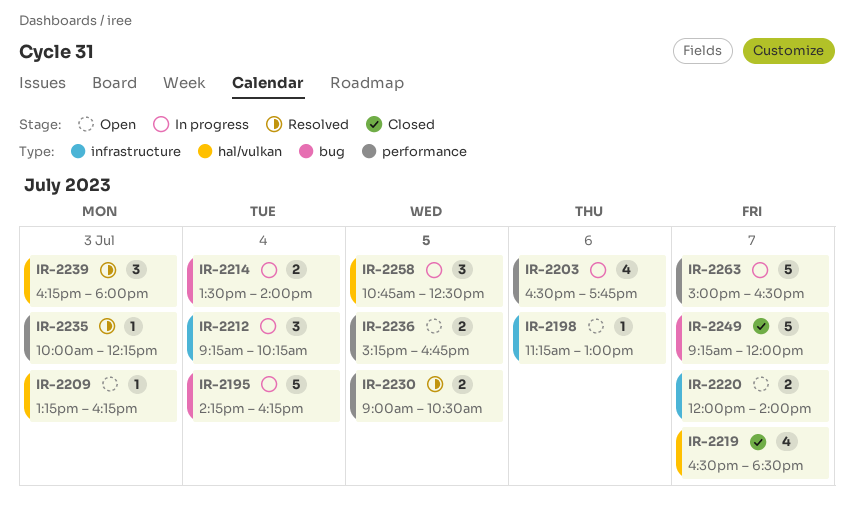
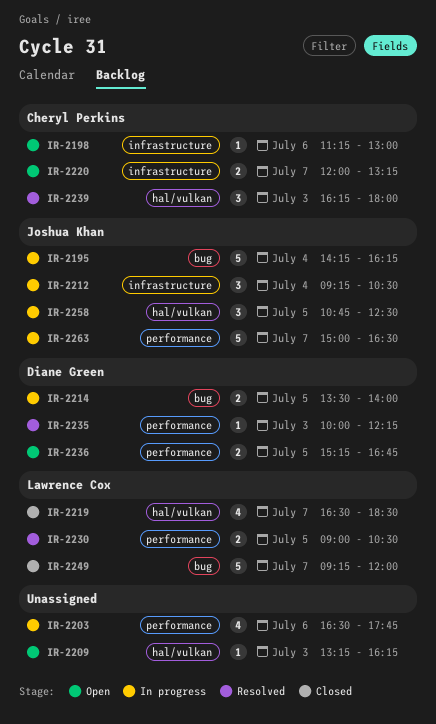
IR-2212, ends: 10:15 -> 10:30
IR-2214, day: Jul 4 -> Jul 5
IR-2220, ends: 14:00 -> 13:15

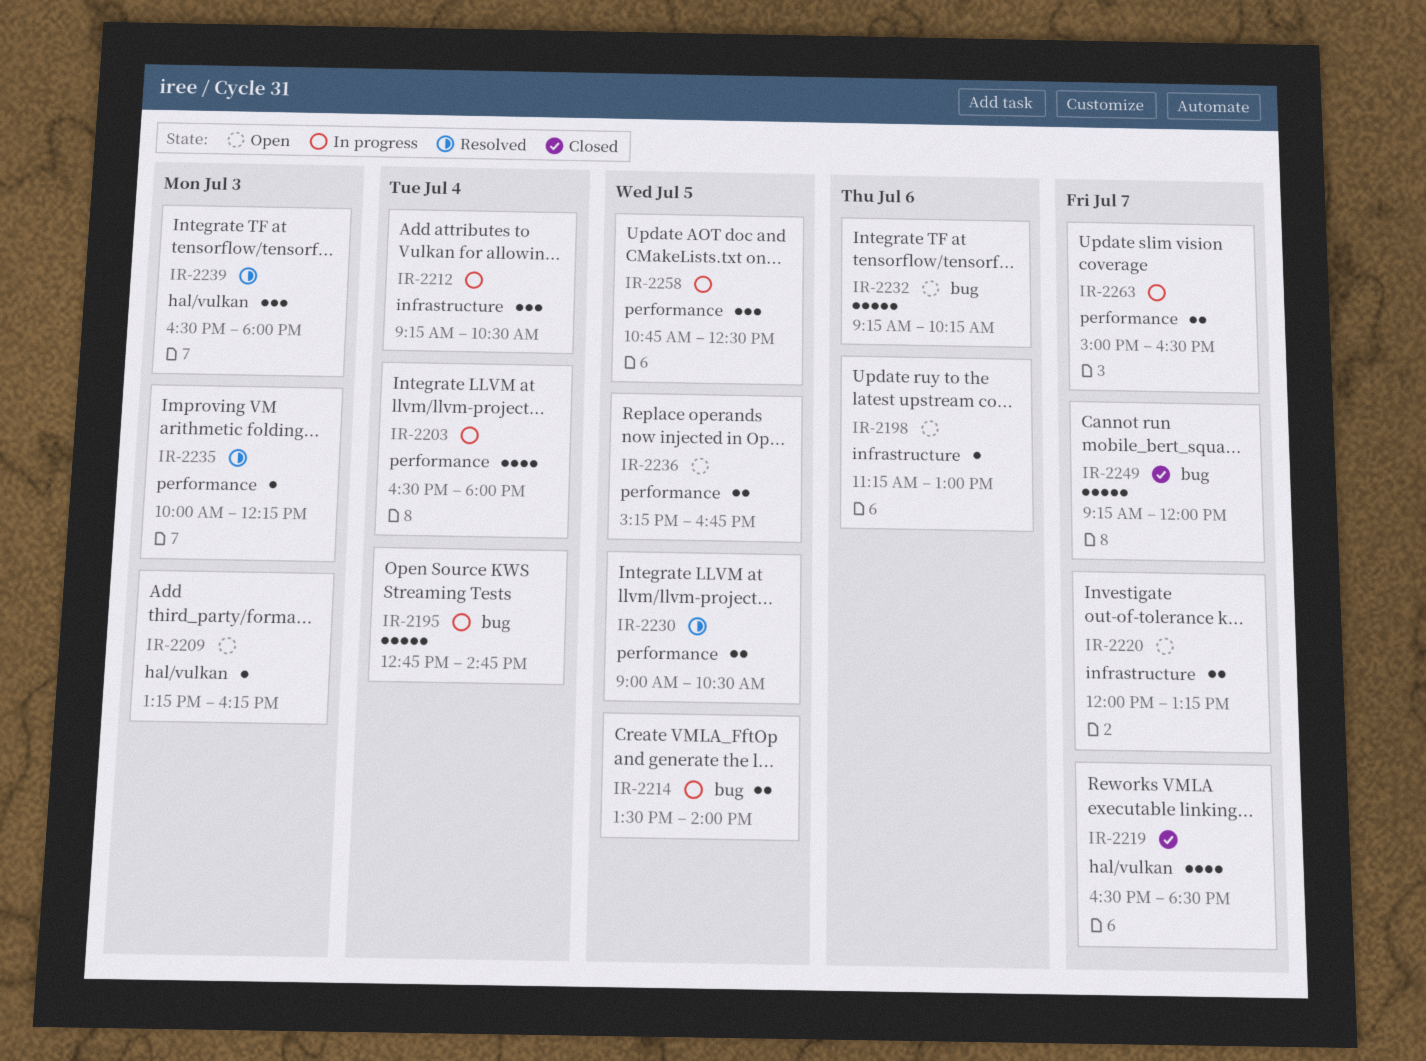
IR-2195, begins: 14:15 -> 12:45
IR-2195, ends: 16:15 -> 14:45
IR-2203, day: Jul 6 -> Jul 4
IR-2203, ends: 17:45 -> 18:00
IR-2232: none -> present
IR-2239, begins: 16:15 -> 16:30
IR-2258, label: hal/vulkan -> performance
IR-2263, estimate: 5 -> 2

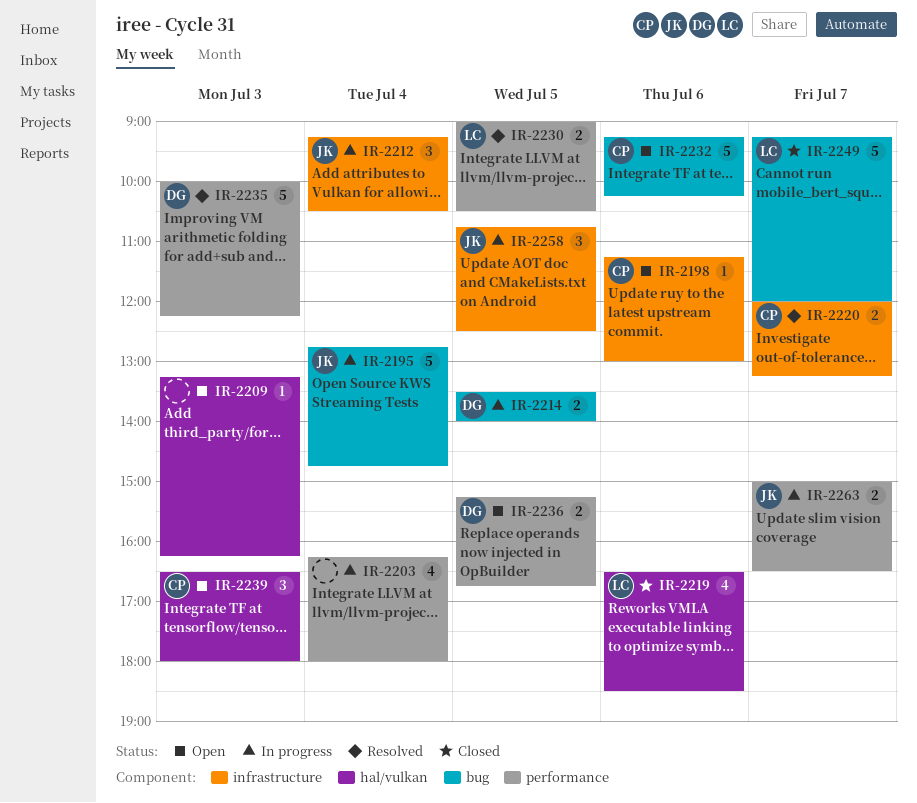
IR-2203, begins: 16:30 -> 16:15
IR-2219, day: Jul 7 -> Jul 6
IR-2220, status: Open -> Resolved
IR-2235, estimate: 1 -> 5
IR-2239, status: Resolved -> Open
IR-2258, label: performance -> infrastructure

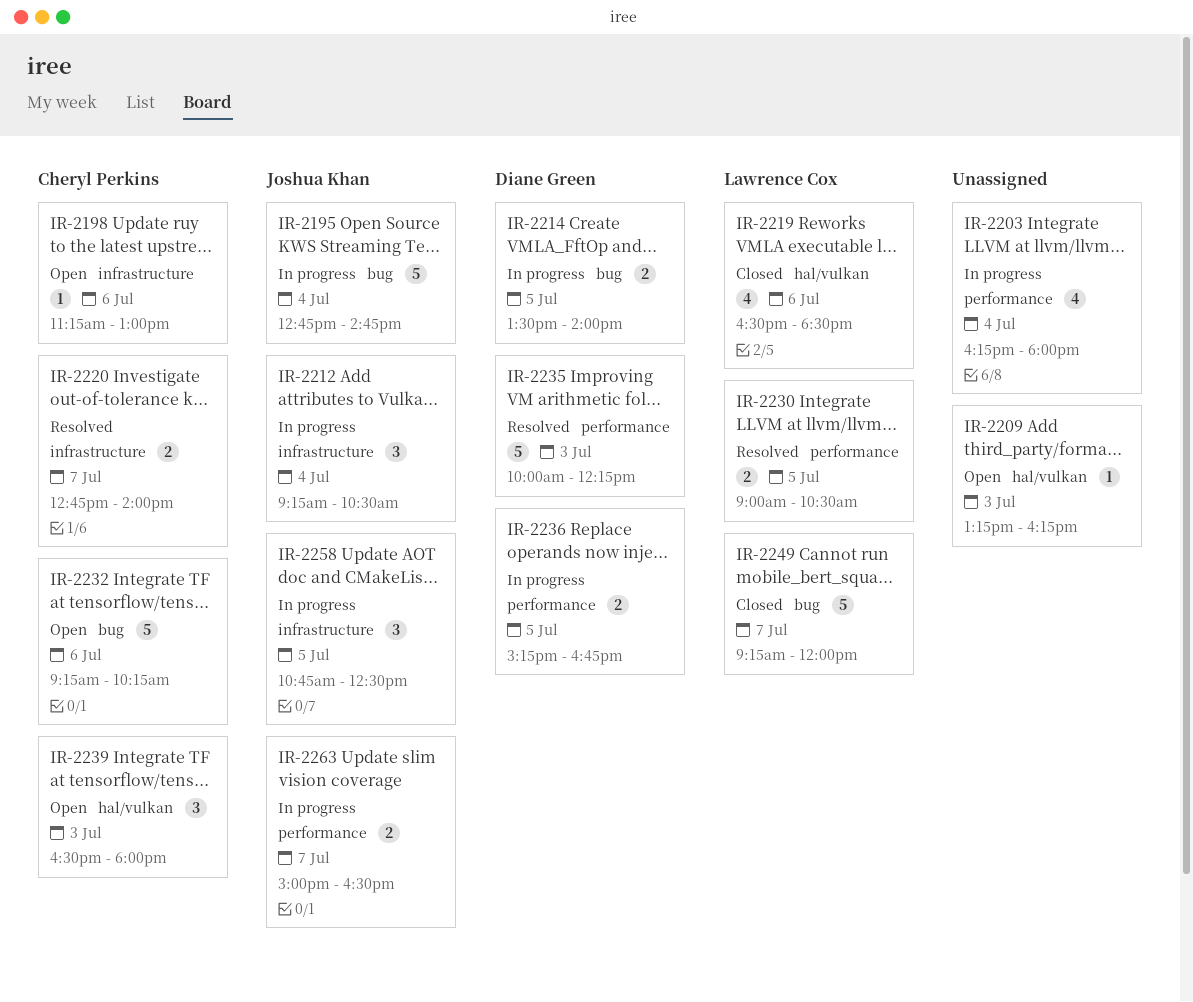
IR-2220, begins: 12:00 -> 12:45
IR-2220, ends: 13:15 -> 14:00
IR-2236, status: Open -> In progress

